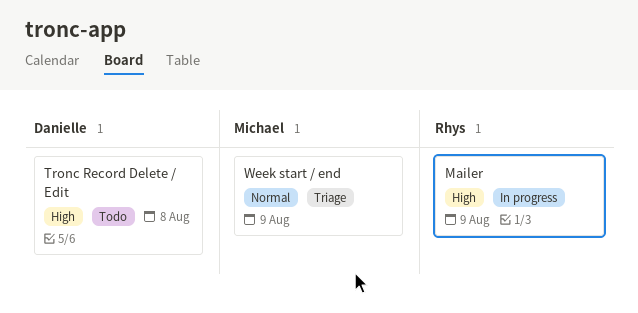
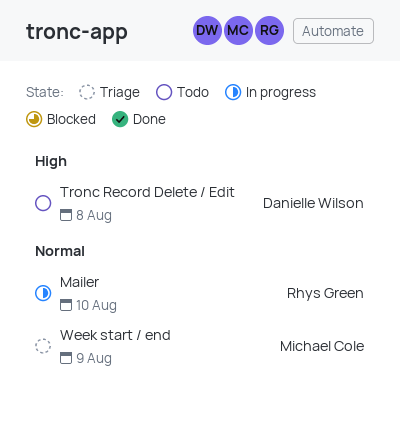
Mailer, priority: High -> Normal
Mailer, due: Aug 9 -> Aug 10

